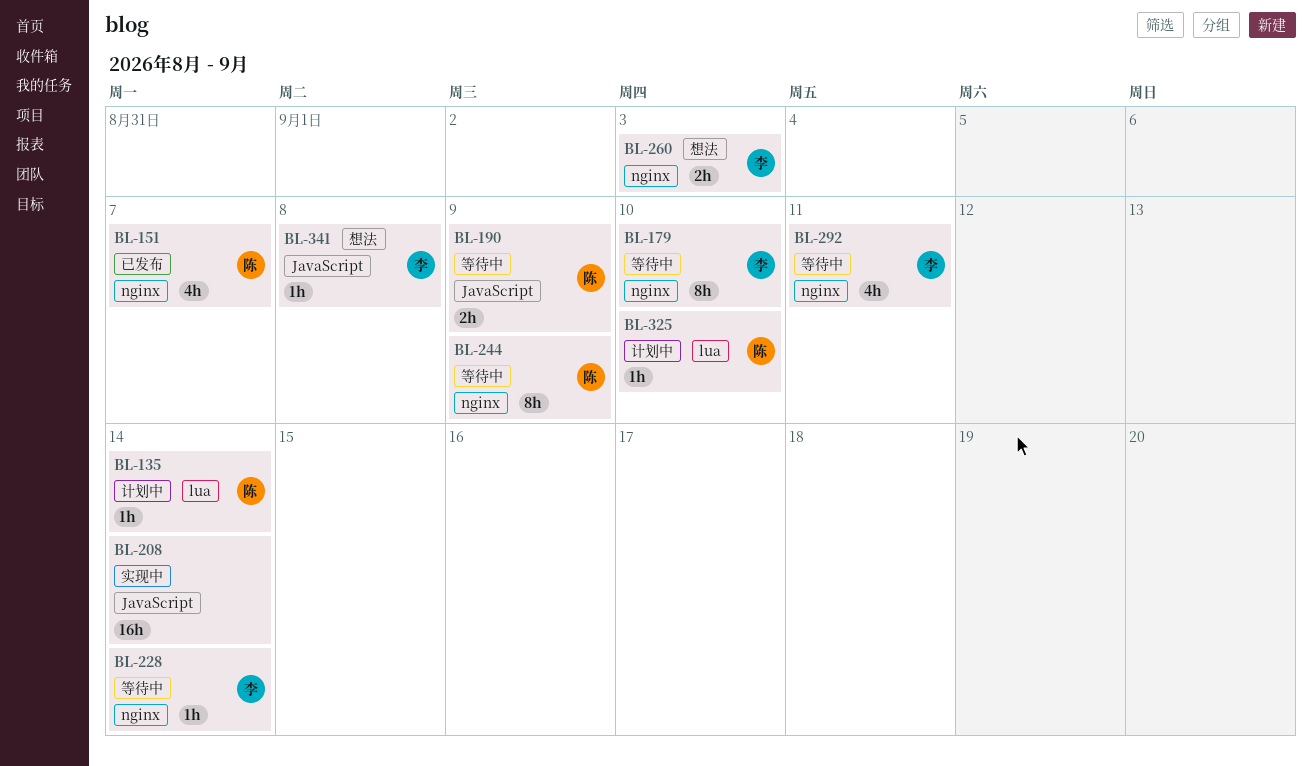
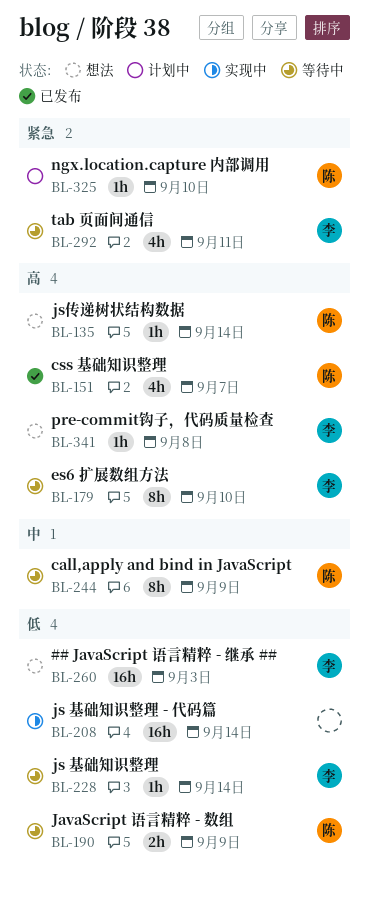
BL-135, status: 计划中 -> 想法
BL-260, estimate: 2h -> 16h

